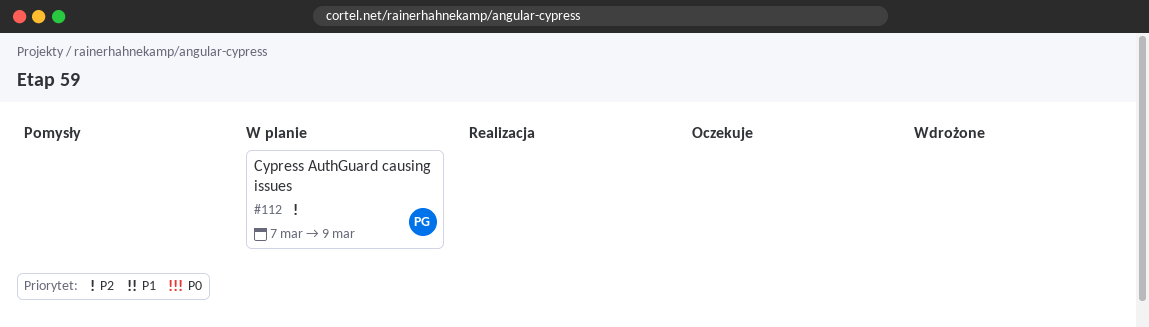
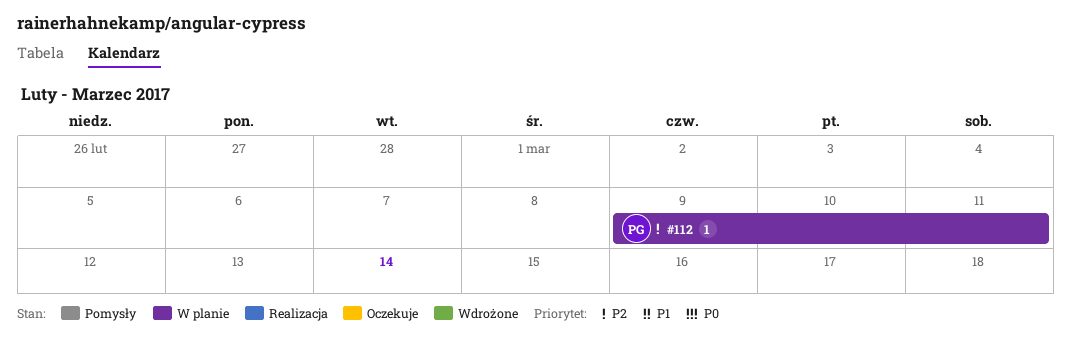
#112, start: Mar 7 -> Mar 9
#112, due: Mar 9 -> Mar 11

